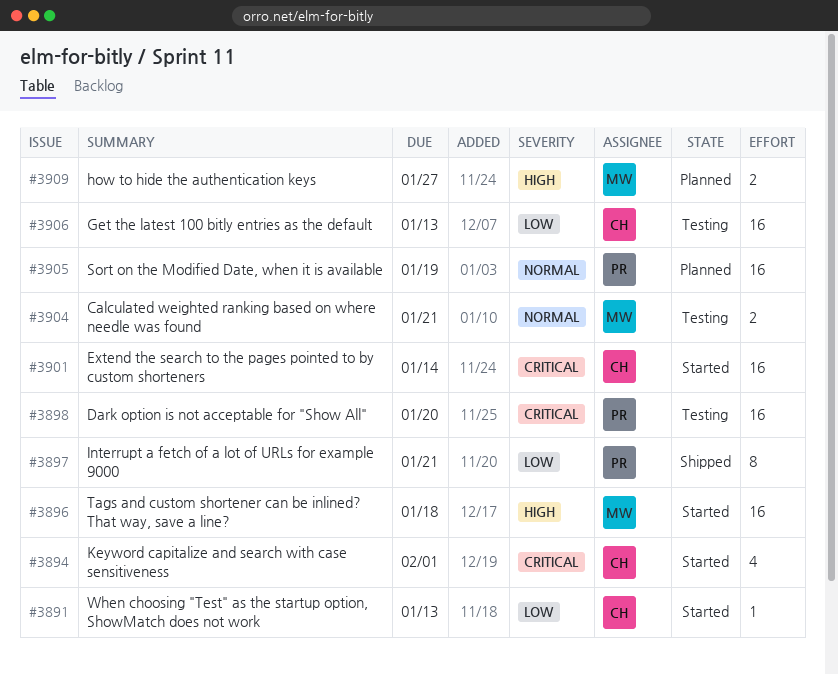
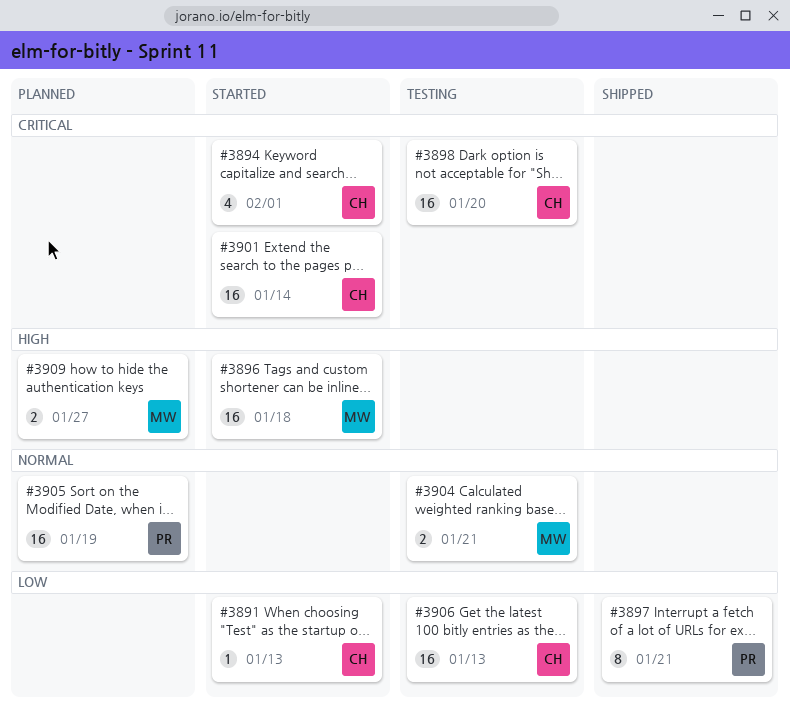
#3898, owner: PR -> CH

